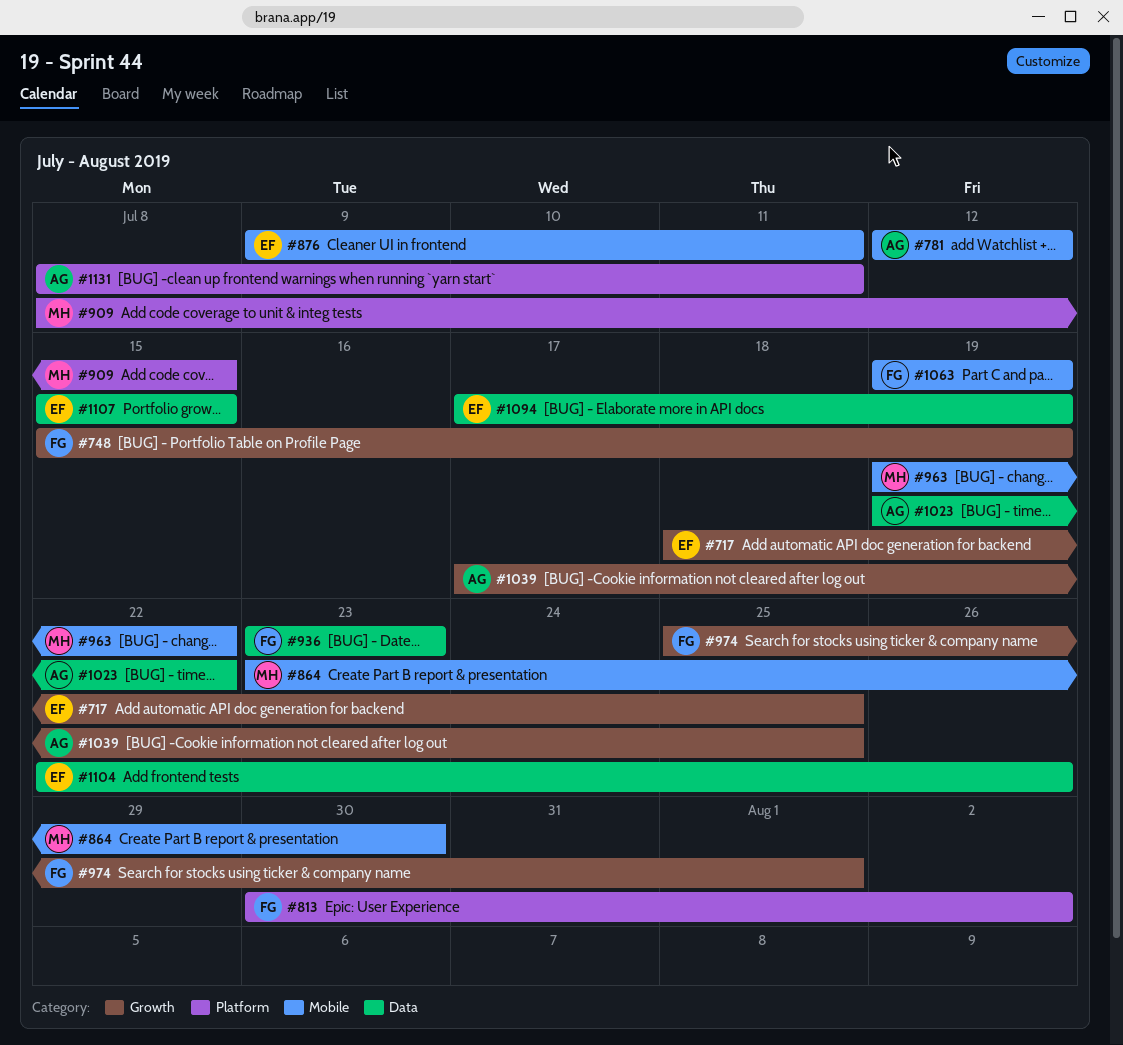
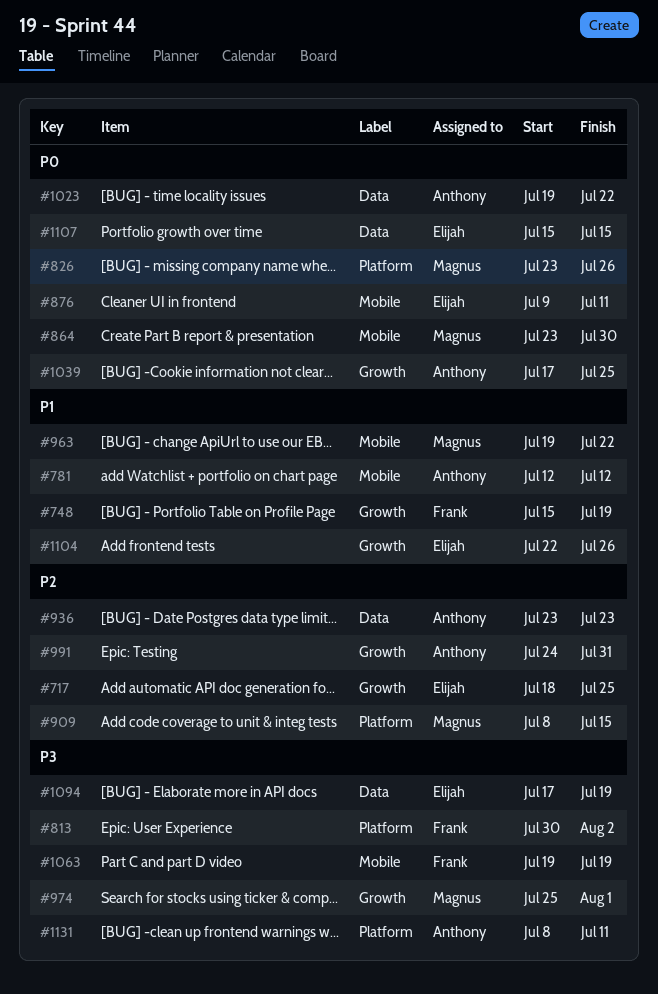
#826: none -> present
#936, owner: Frank -> Anthony
#974, owner: Frank -> Magnus
#991: none -> present
#1104, label: Data -> Growth

